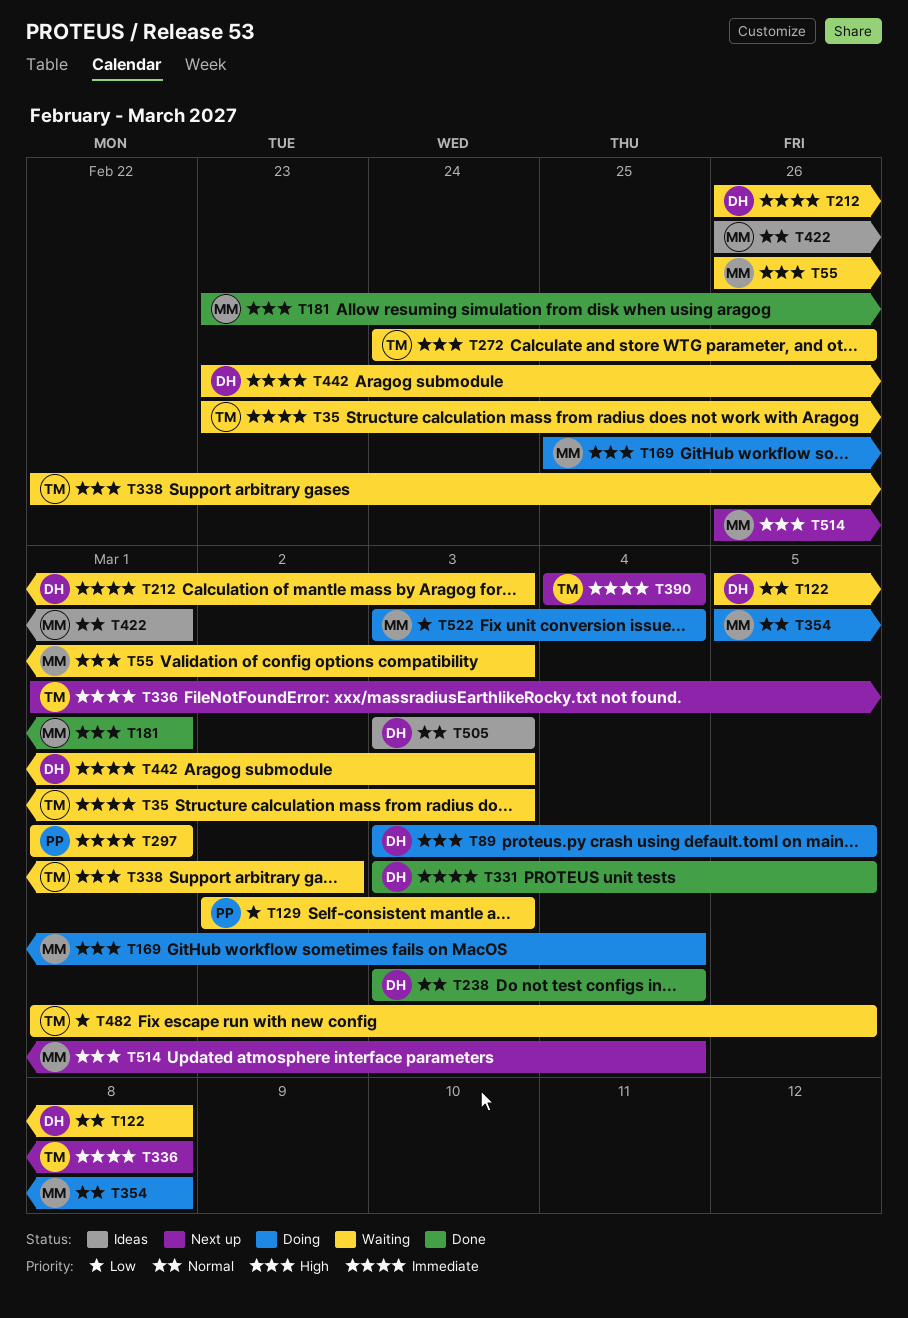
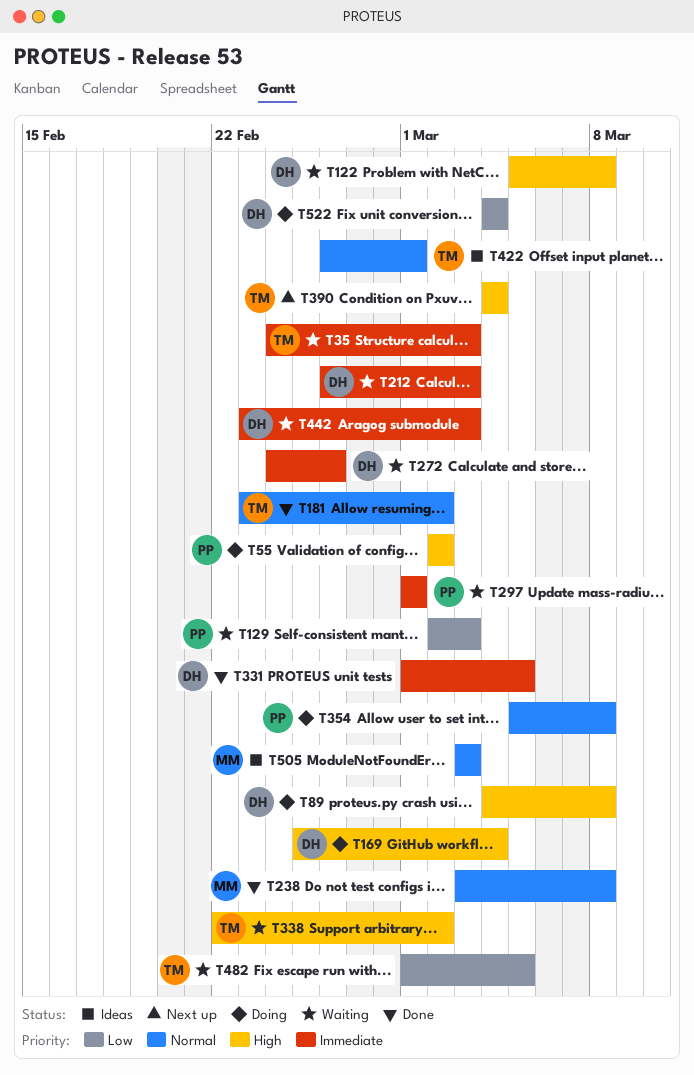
T35, start: Feb 23 -> Feb 24
T55, status: Waiting -> Doing
T55, owner: MM -> PP
T55, start: Feb 26 -> Mar 2
T55, due: Mar 3 -> Mar 2
T89, start: Mar 3 -> Mar 4
T89, due: Mar 5 -> Mar 8
T122, priority: Normal -> High
T169, owner: MM -> DH
T181, owner: MM -> TM
T181, priority: High -> Normal
T181, due: Mar 1 -> Mar 2
T238, owner: DH -> MM
T238, due: Mar 4 -> Mar 8
T272, owner: TM -> DH
T272, priority: High -> Immediate
T331, start: Mar 3 -> Mar 1
T336: present -> none
T354, owner: MM -> PP
T390, priority: Immediate -> High
T422, owner: MM -> TM
T505, owner: DH -> MM
T514: present -> none
T522, owner: MM -> DH
T522, start: Mar 3 -> Mar 4

